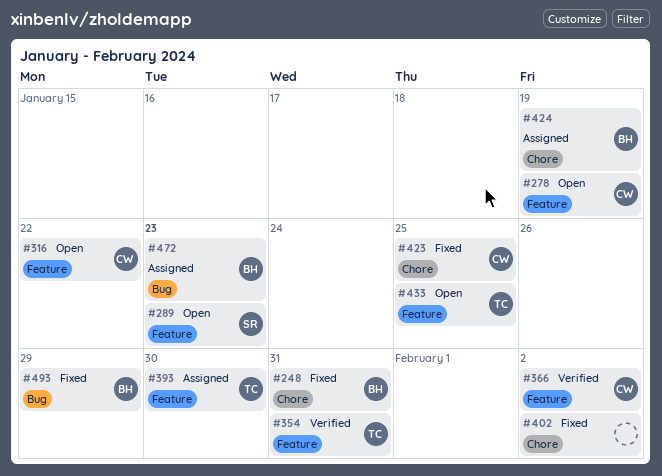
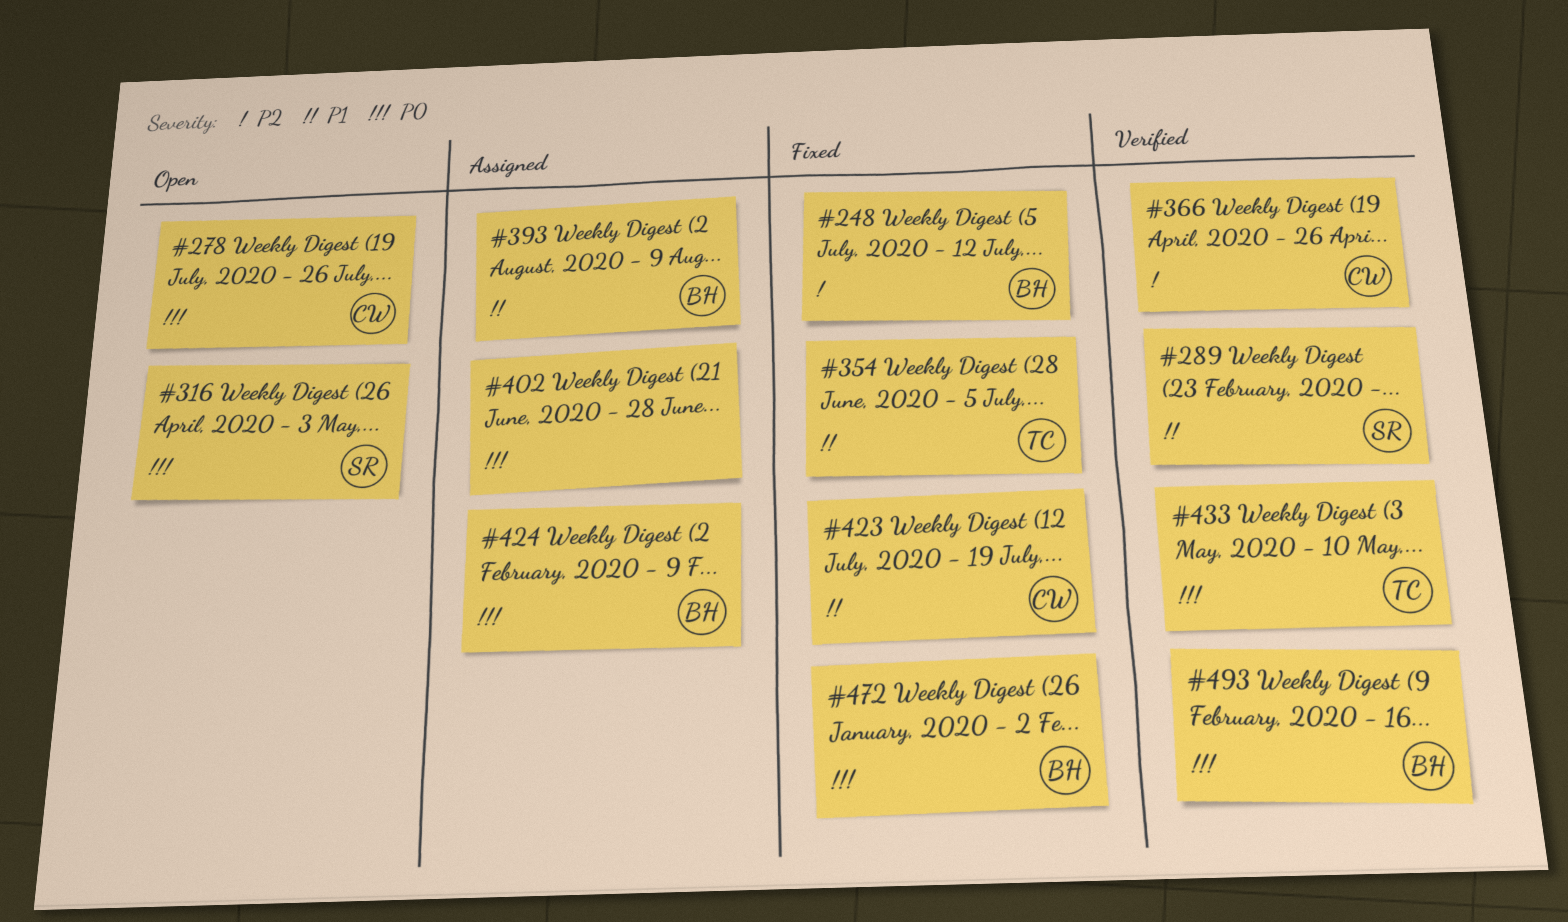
#289, status: Open -> Verified
#316, owner: CW -> SR
#354, status: Verified -> Fixed
#393, owner: TC -> BH
#402, status: Fixed -> Assigned
#433, status: Open -> Verified
#472, status: Assigned -> Fixed
#493, status: Fixed -> Verified

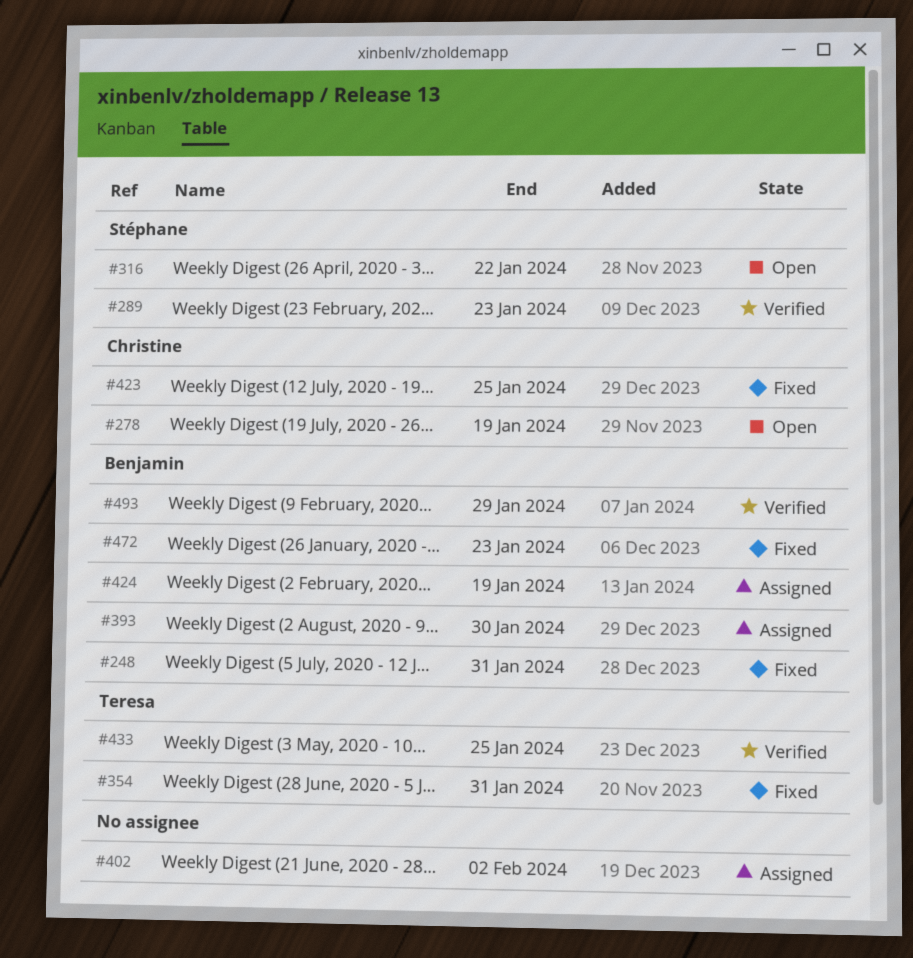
#366: present -> none

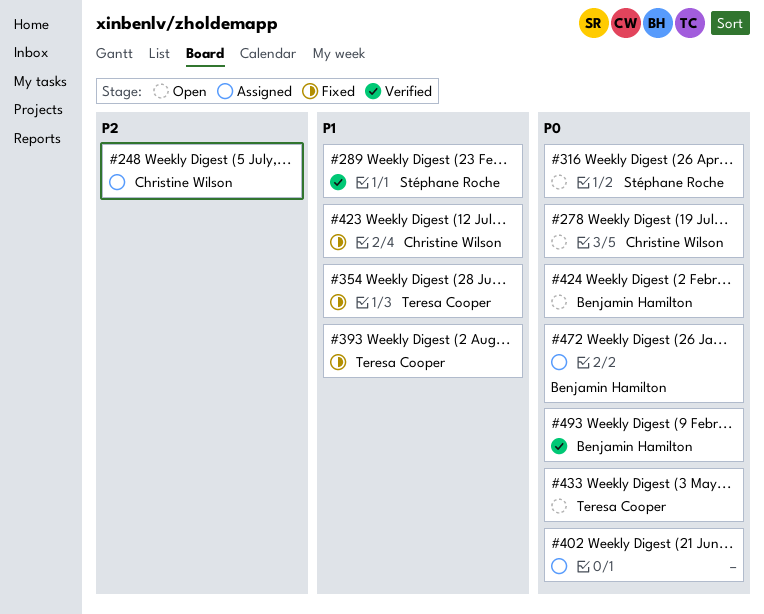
#248, status: Fixed -> Assigned
#248, owner: Benjamin Hamilton -> Christine Wilson
#393, status: Assigned -> Fixed
#393, owner: Benjamin Hamilton -> Teresa Cooper
#424, status: Assigned -> Open
#433, status: Verified -> Open
#472, status: Fixed -> Assigned

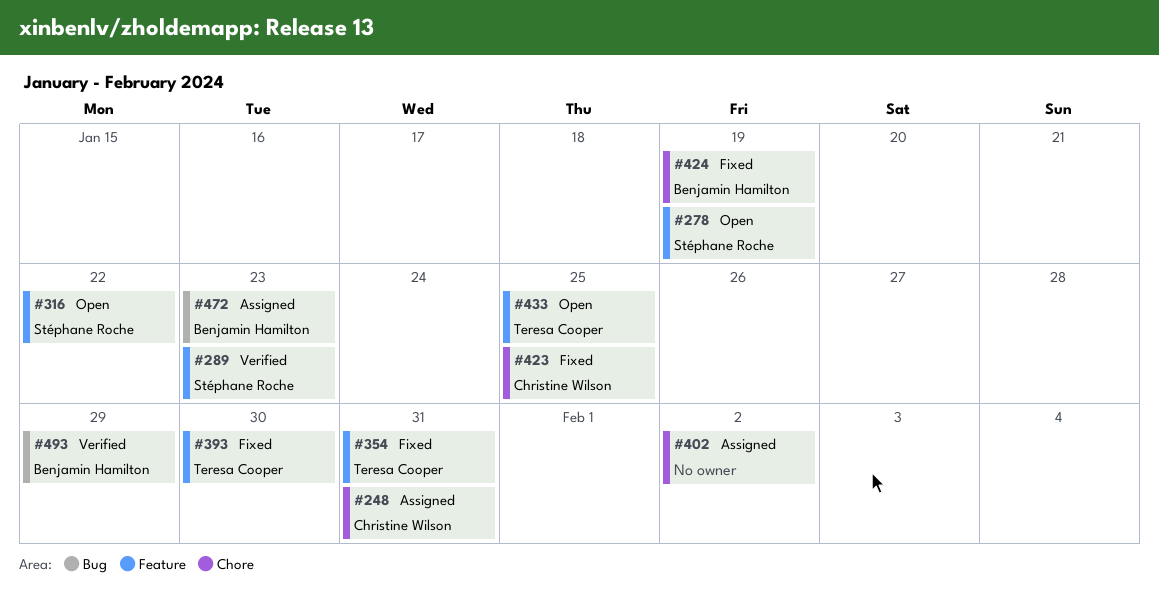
#278, owner: Christine Wilson -> Stéphane Roche
#424, status: Open -> Fixed

